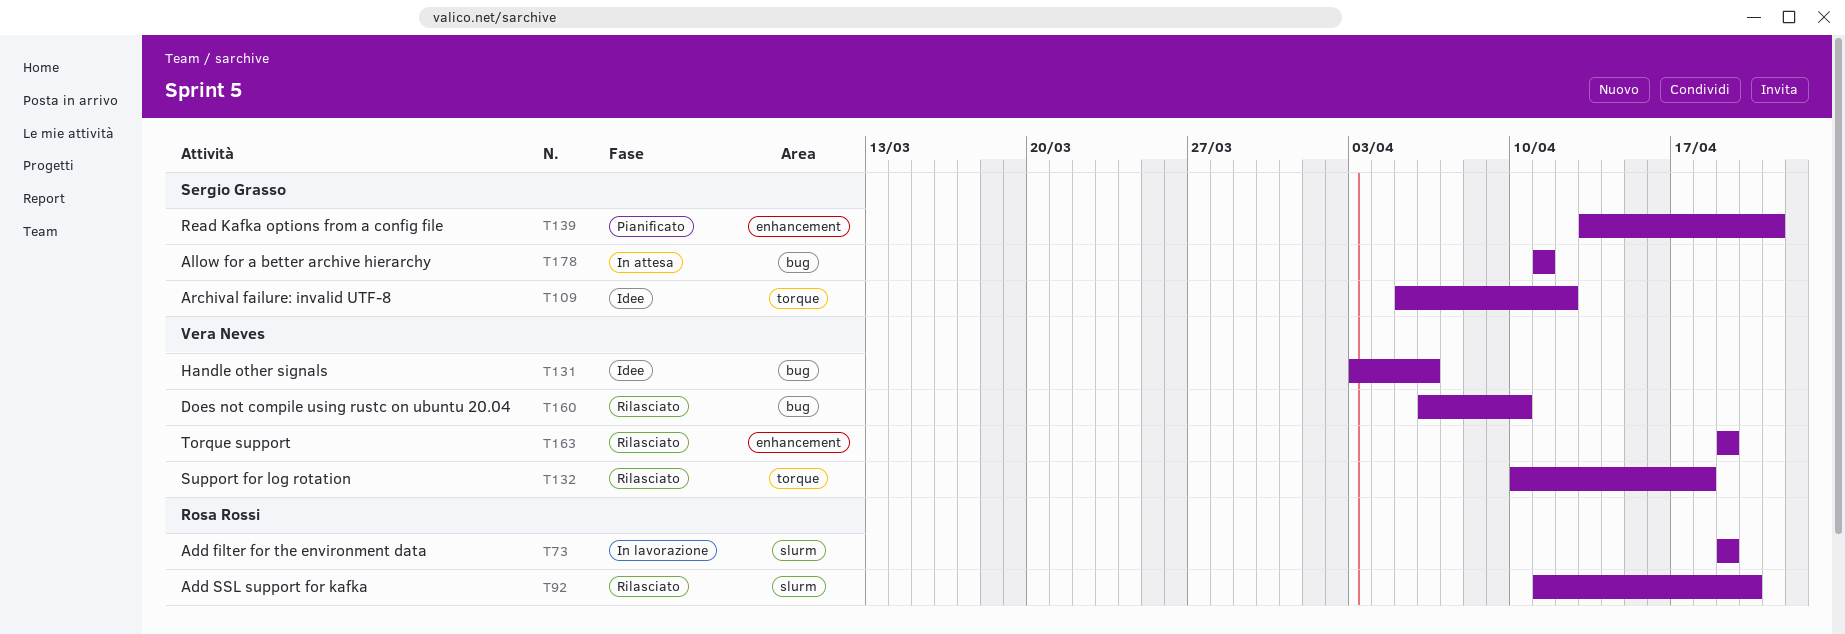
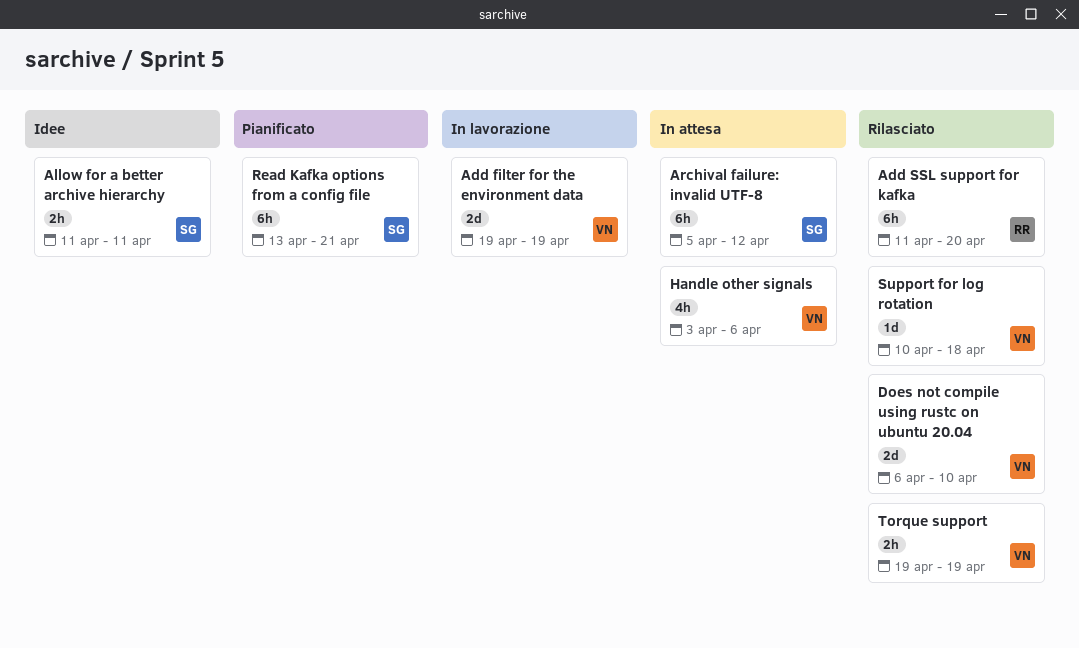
Add filter for the environment data, owner: Rosa Rossi -> Vera Neves
Allow for a better archive hierarchy, status: In attesa -> Idee
Archival failure: invalid UTF-8, status: Idee -> In attesa
Handle other signals, status: Idee -> In attesa

